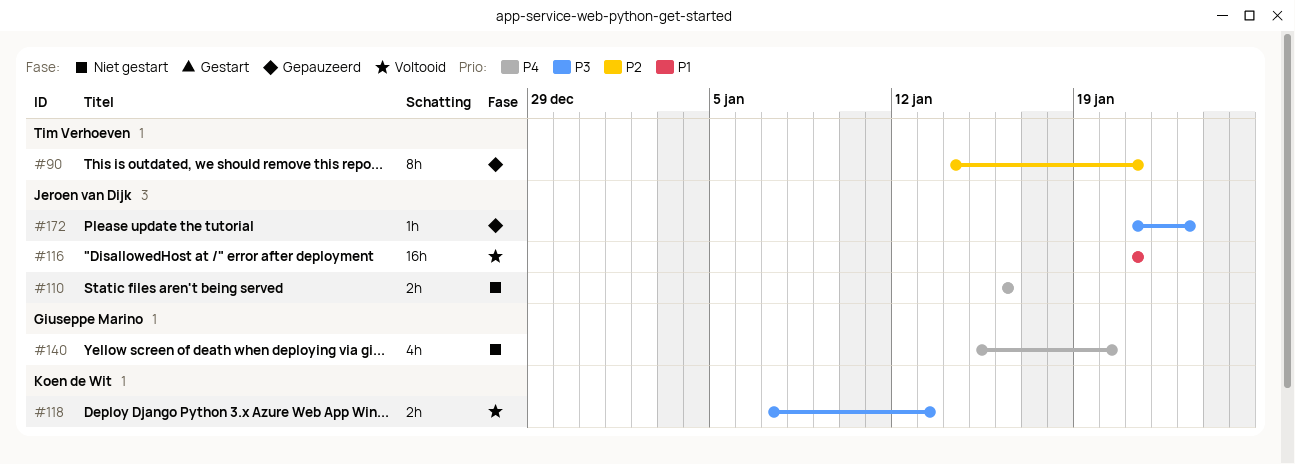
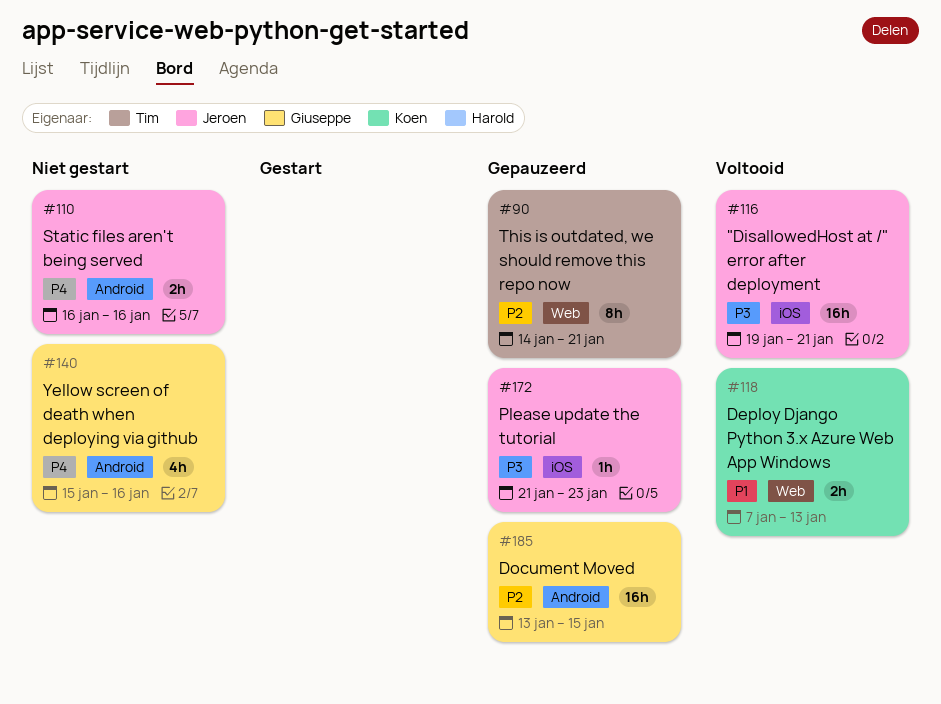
#116, priority: P1 -> P3
#116, start: Jan 21 -> Jan 19
#118, priority: P3 -> P1
#140, due: Jan 20 -> Jan 16
#185: none -> present

